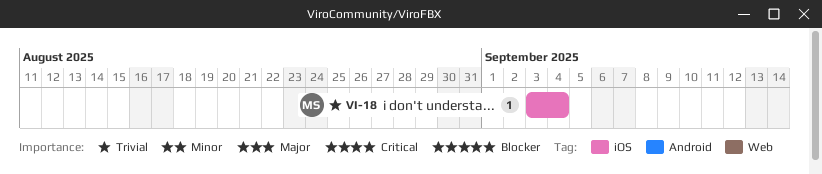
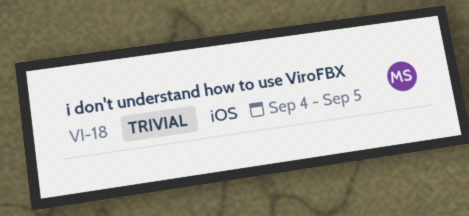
VI-18, start: Sep 3 -> Sep 4
VI-18, due: Sep 4 -> Sep 5

